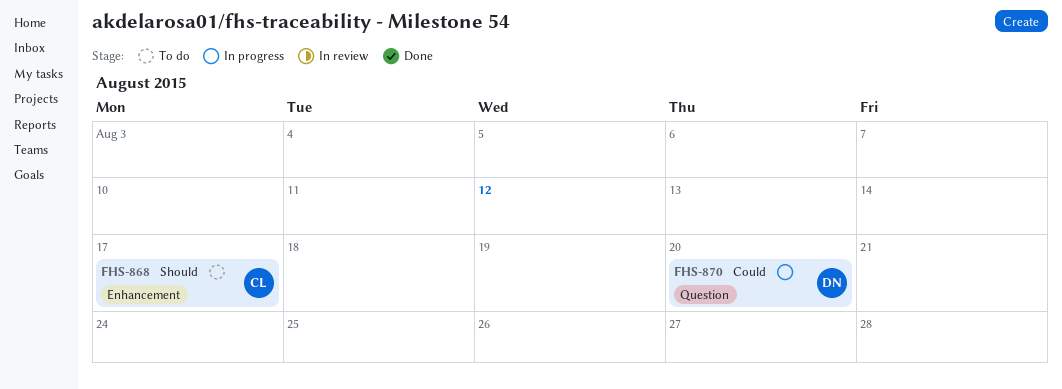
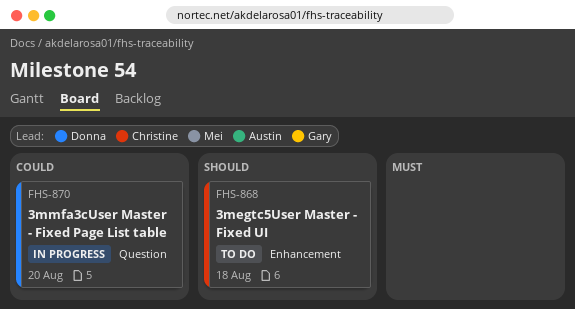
FHS-868, due: Aug 17 -> Aug 18

